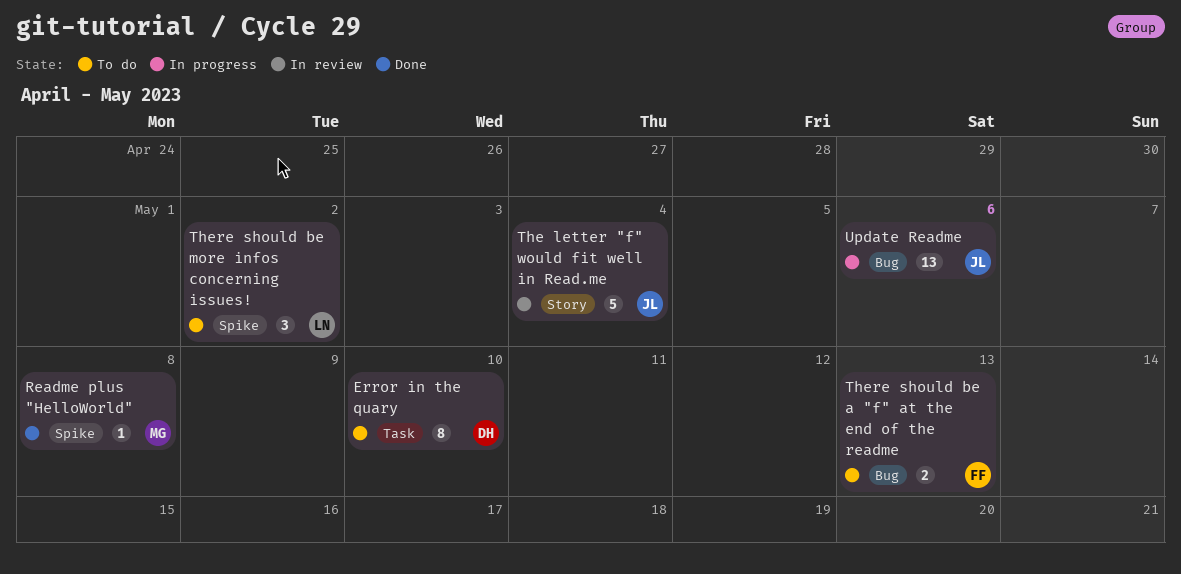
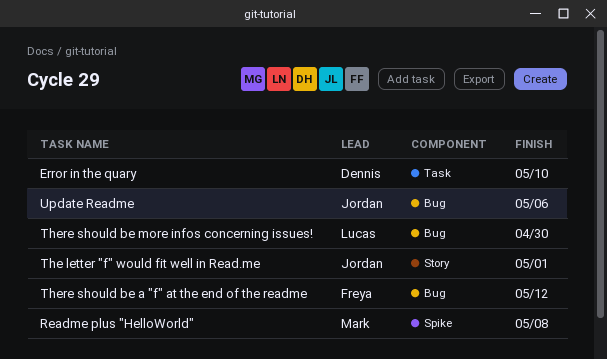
The letter "f" would fit well in Read.me, due: May 4 -> May 1
There should be a "f" at the end of the readme, due: May 13 -> May 12
There should be more infos concerning issues!, label: Spike -> Bug
There should be more infos concerning issues!, due: May 2 -> Apr 30

